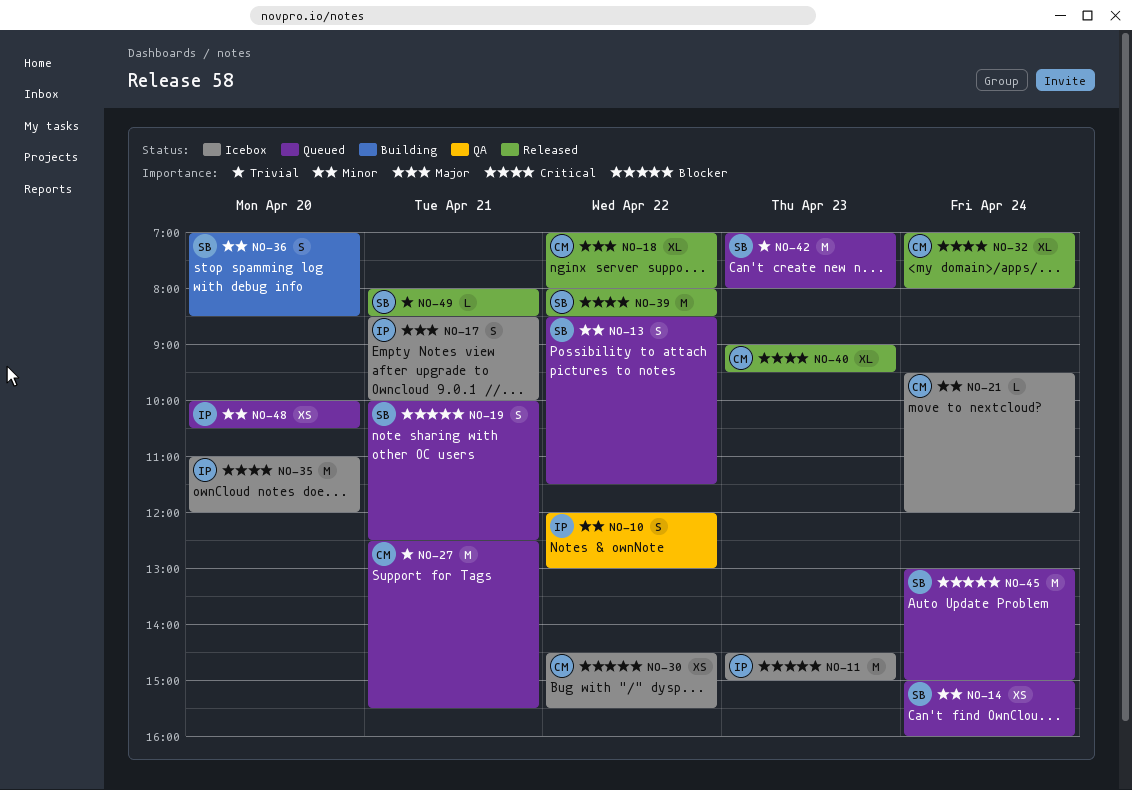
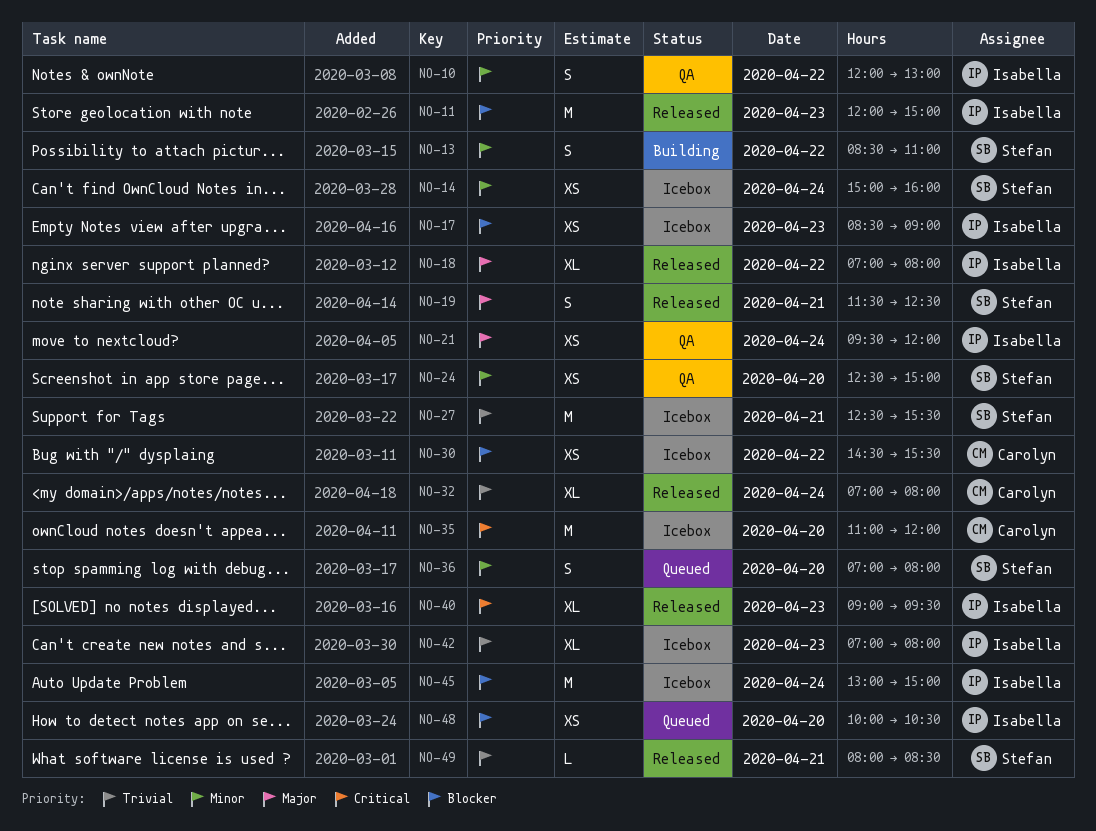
NO-11, status: Icebox -> Released
NO-11, begins: 14:30 -> 12:00
NO-13, status: Queued -> Building
NO-13, ends: 11:30 -> 11:00
NO-14, status: Queued -> Icebox
NO-17, priority: Major -> Blocker
NO-17, estimate: S -> XS
NO-17, day: Apr 21 -> Apr 23
NO-17, ends: 10:00 -> 09:00
NO-18, owner: Carolyn -> Isabella
NO-19, status: Queued -> Released
NO-19, priority: Blocker -> Major
NO-19, begins: 10:00 -> 11:30
NO-21, status: Icebox -> QA
NO-21, owner: Carolyn -> Isabella
NO-21, priority: Minor -> Major
NO-21, estimate: L -> XS
NO-24: none -> present
NO-27, status: Queued -> Icebox
NO-27, owner: Carolyn -> Stefan
NO-32, priority: Critical -> Trivial
NO-35, owner: Isabella -> Carolyn
NO-36, status: Building -> Queued
NO-36, ends: 08:30 -> 08:00
NO-39: present -> none
NO-40, owner: Carolyn -> Isabella
NO-42, status: Queued -> Icebox
NO-42, owner: Stefan -> Isabella
NO-42, estimate: M -> XL
NO-45, status: Queued -> Icebox
NO-45, owner: Stefan -> Isabella
NO-48, priority: Minor -> Blocker

